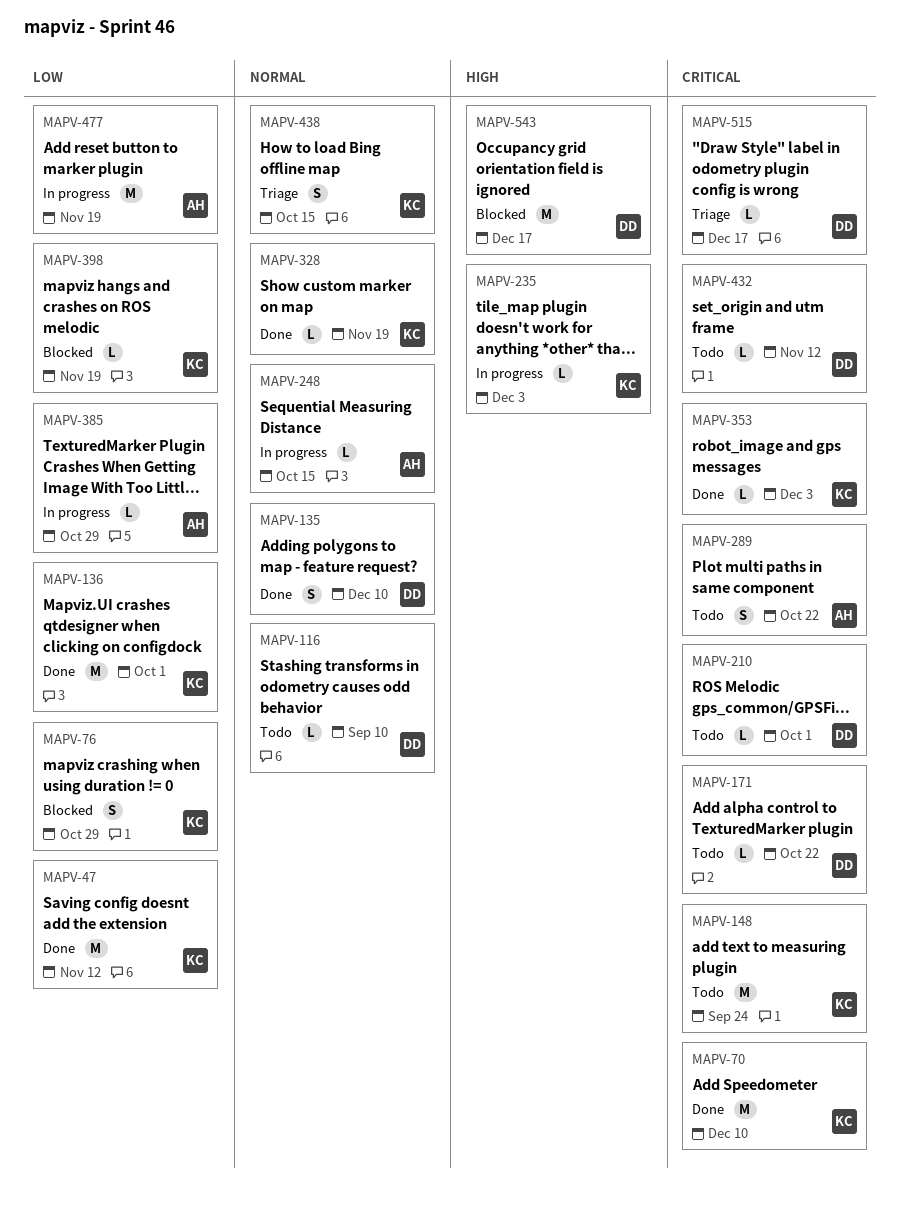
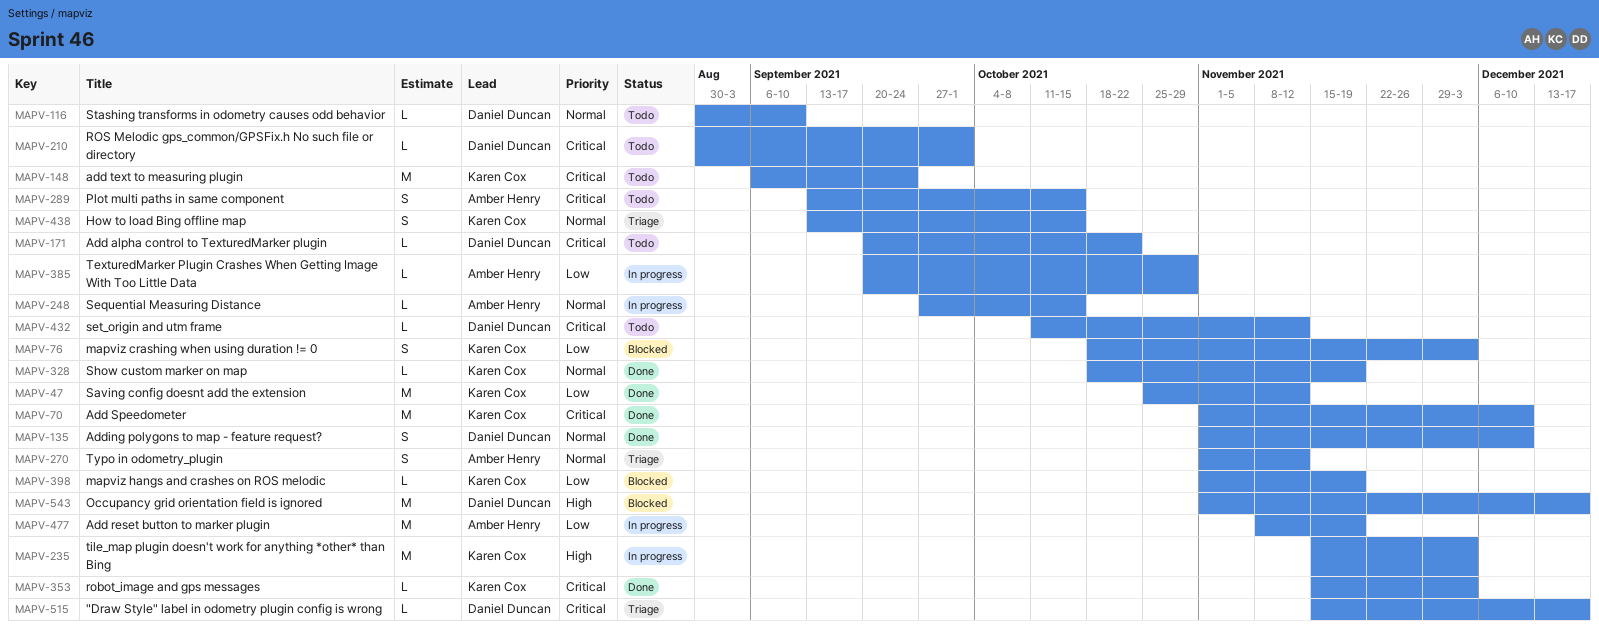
MAPV-76, due: Oct 29 -> Dec 3
MAPV-136: present -> none
MAPV-235, estimate: L -> M
MAPV-270: none -> present
MAPV-289, due: Oct 22 -> Oct 15

